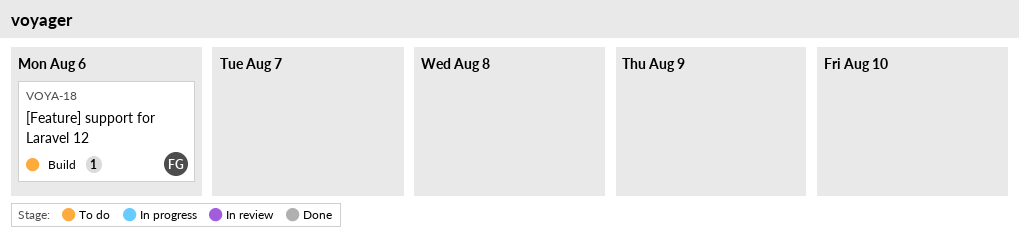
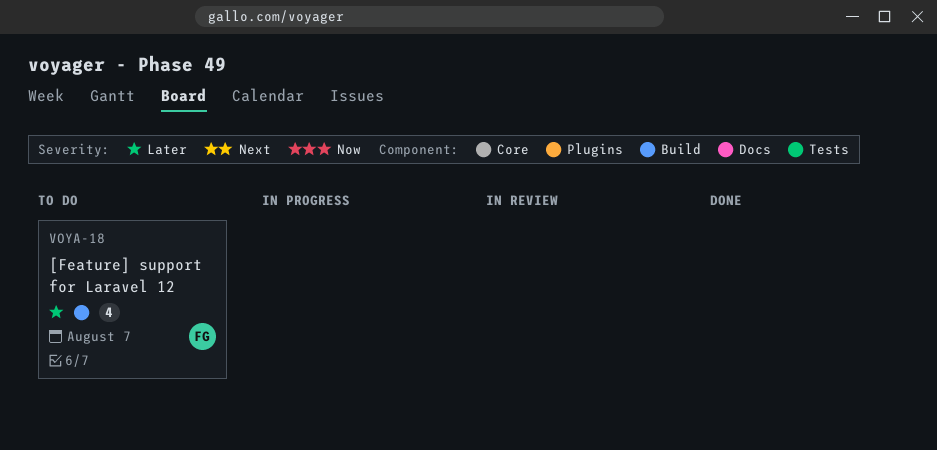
VOYA-18, estimate: 1 -> 4
VOYA-18, due: Aug 6 -> Aug 7

